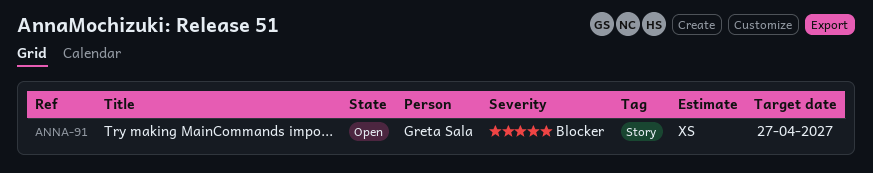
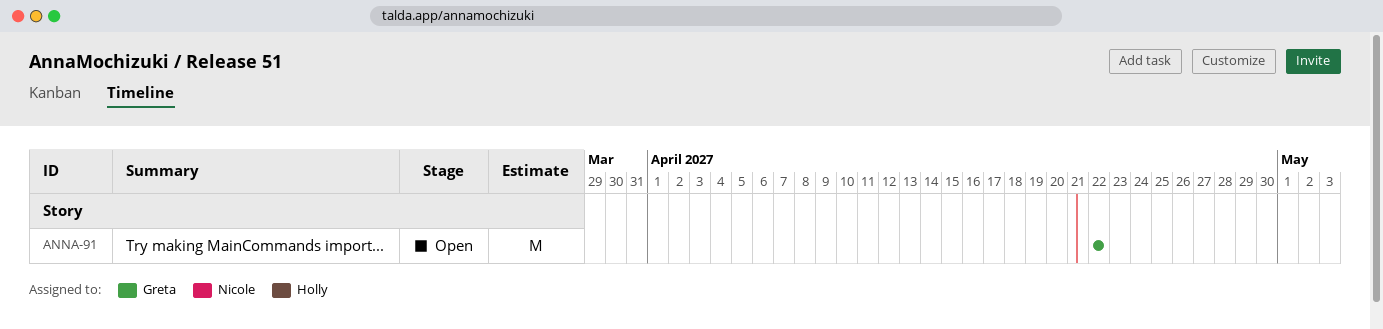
ANNA-91, estimate: XS -> M
ANNA-91, due: Apr 27 -> Apr 22

